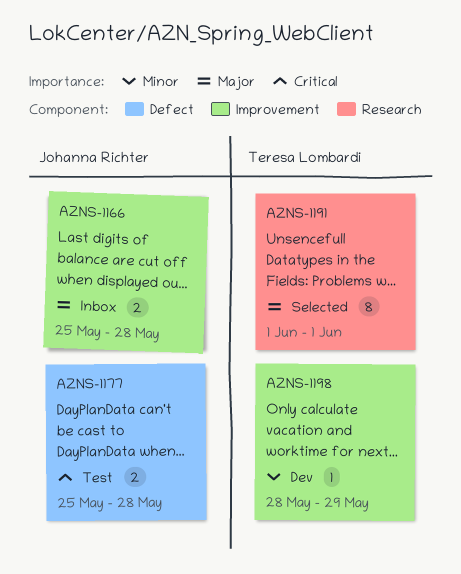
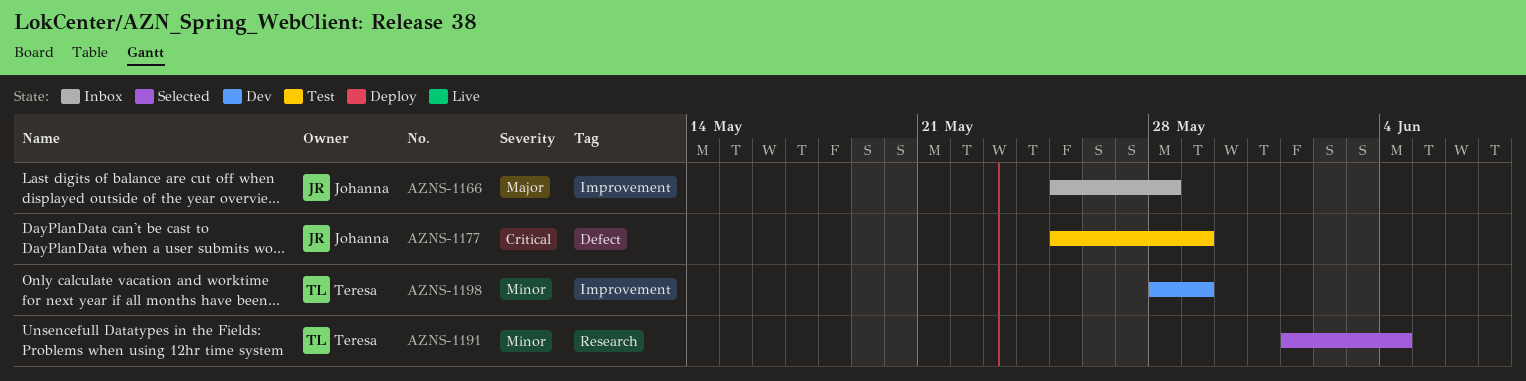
AZNS-1177, due: May 28 -> May 29
AZNS-1191, priority: Major -> Minor
AZNS-1191, due: Jun 1 -> Jun 4

